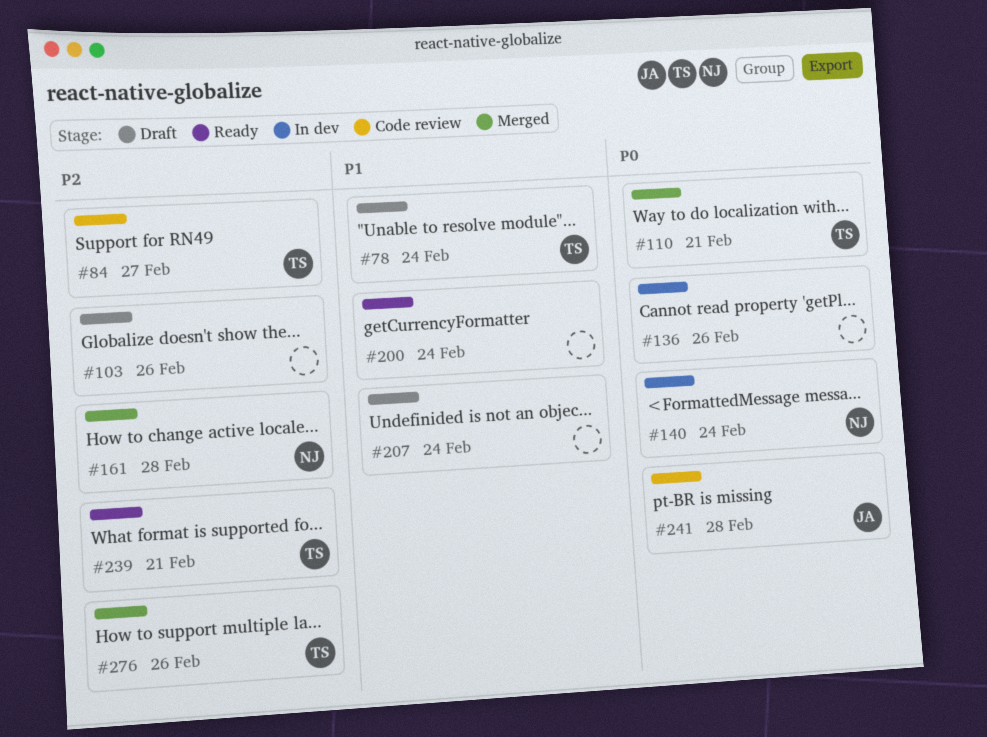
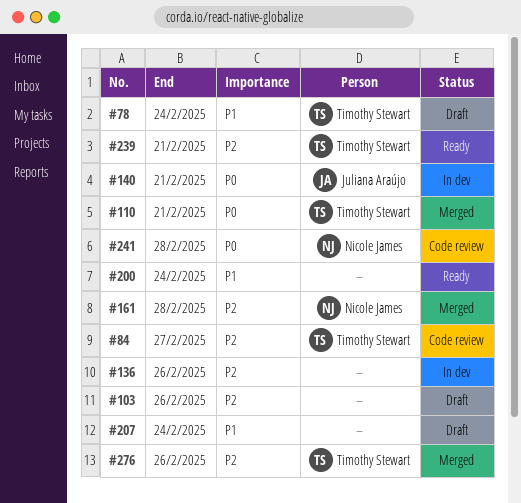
#136, priority: P0 -> P2
#140, owner: Nicole James -> Juliana Araújo
#140, due: Feb 24 -> Feb 21
#241, owner: Juliana Araújo -> Nicole James

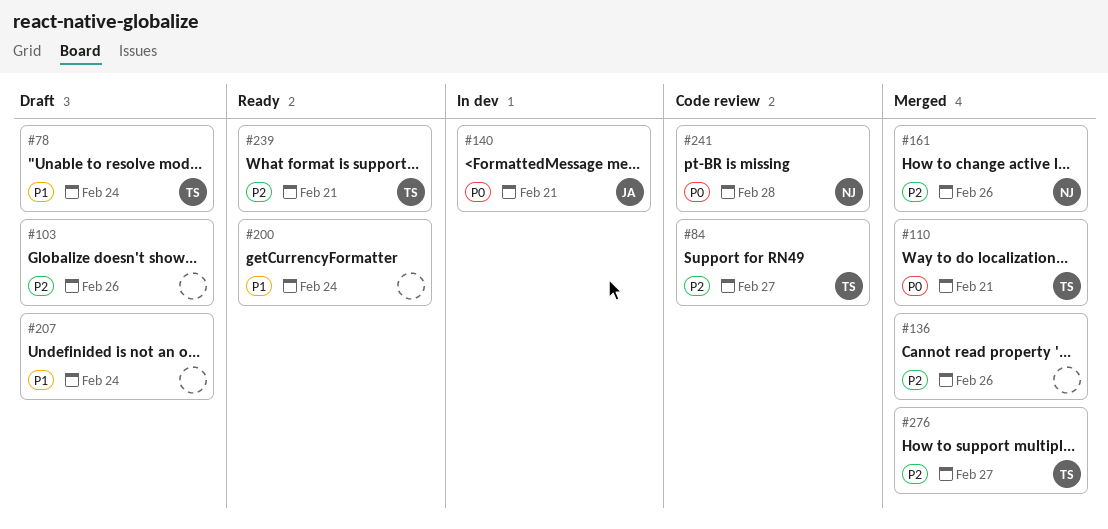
#136, status: In dev -> Merged
#161, due: Feb 28 -> Feb 26
#276, due: Feb 26 -> Feb 27

